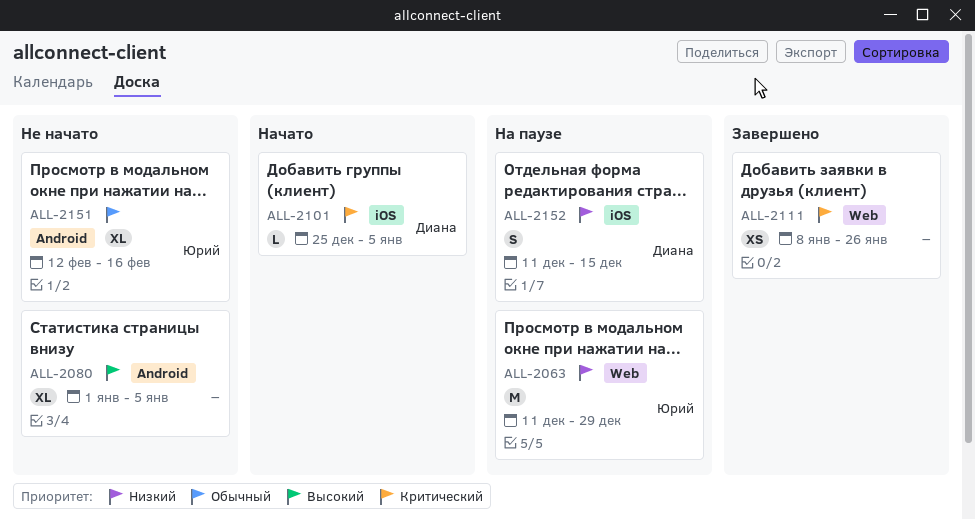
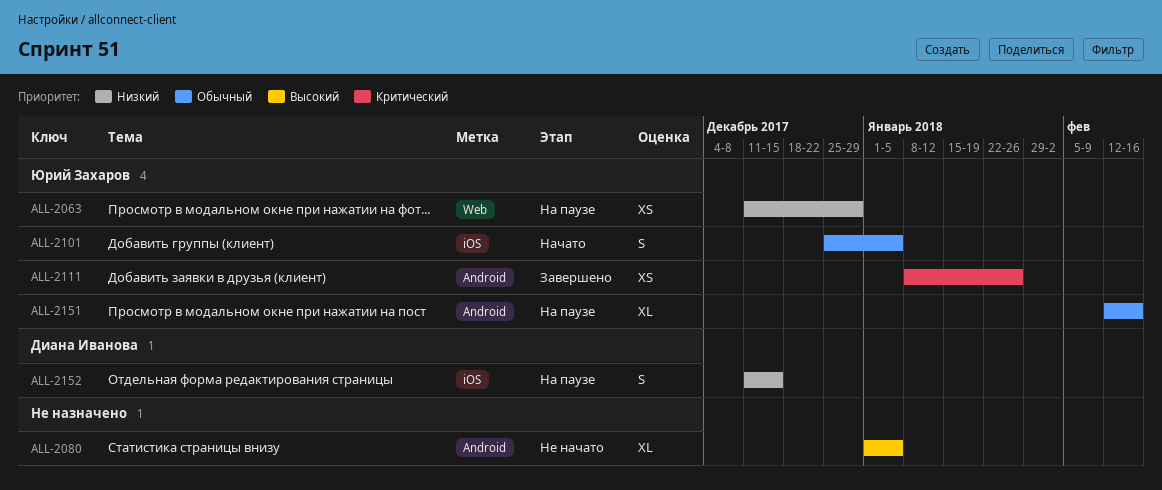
ALL-2063, estimate: M -> XS
ALL-2101, owner: Диана Иванова -> Юрий Захаров
ALL-2101, priority: Критический -> Обычный
ALL-2101, estimate: L -> S
ALL-2111, owner: none -> Юрий Захаров
ALL-2111, label: Web -> Android
ALL-2151, status: Не начато -> На паузе

